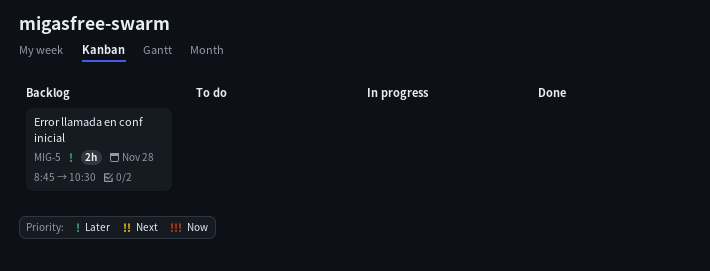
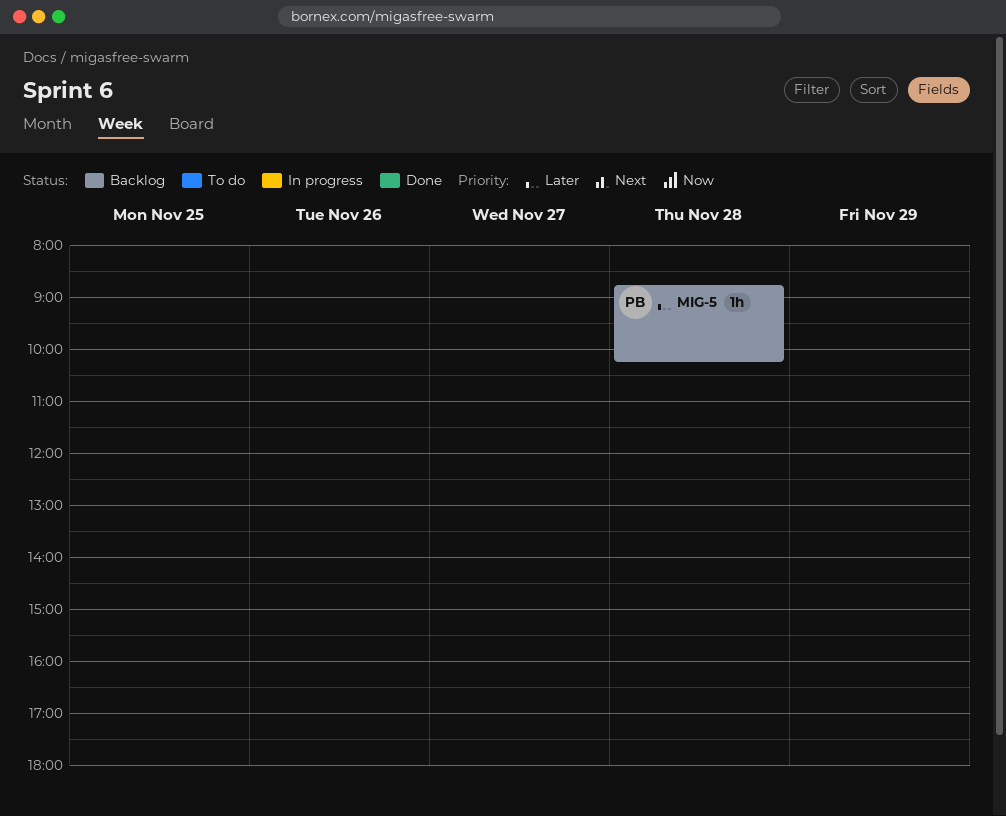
MIG-5, estimate: 2h -> 1h
MIG-5, ends: 10:30 -> 10:15

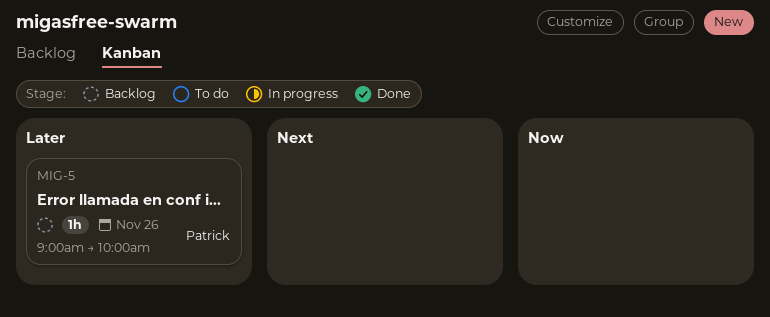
MIG-5, day: Nov 28 -> Nov 26
MIG-5, begins: 08:45 -> 09:00
MIG-5, ends: 10:15 -> 10:00

